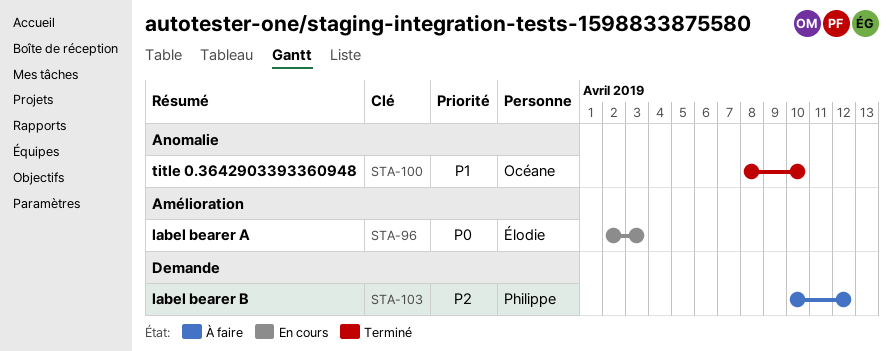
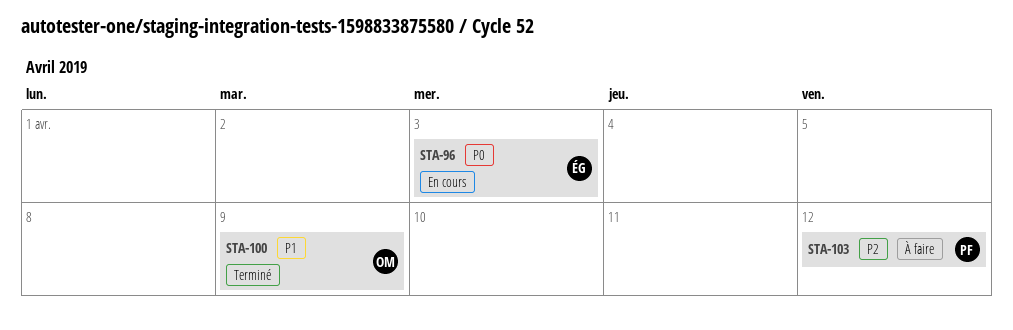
STA-100, due: Apr 10 -> Apr 9

